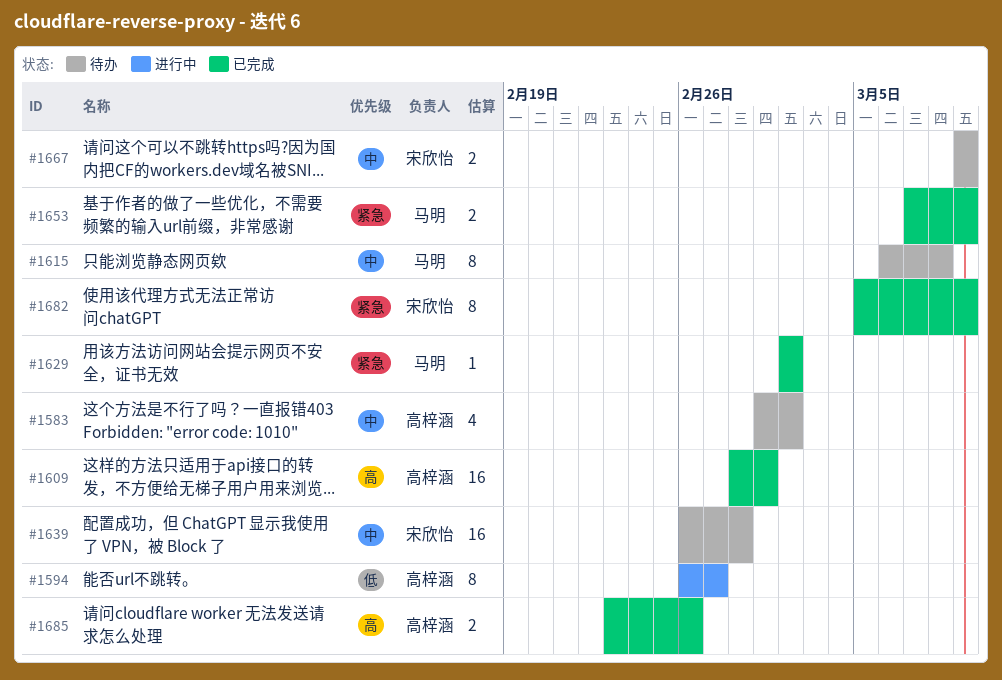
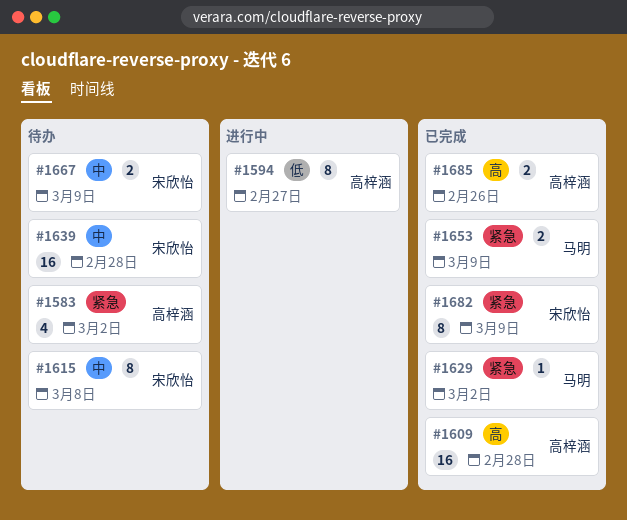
#1583, priority: 中 -> 紧急
#1609, due: Mar 1 -> Feb 28
#1615, owner: 马明 -> 宋欣怡

